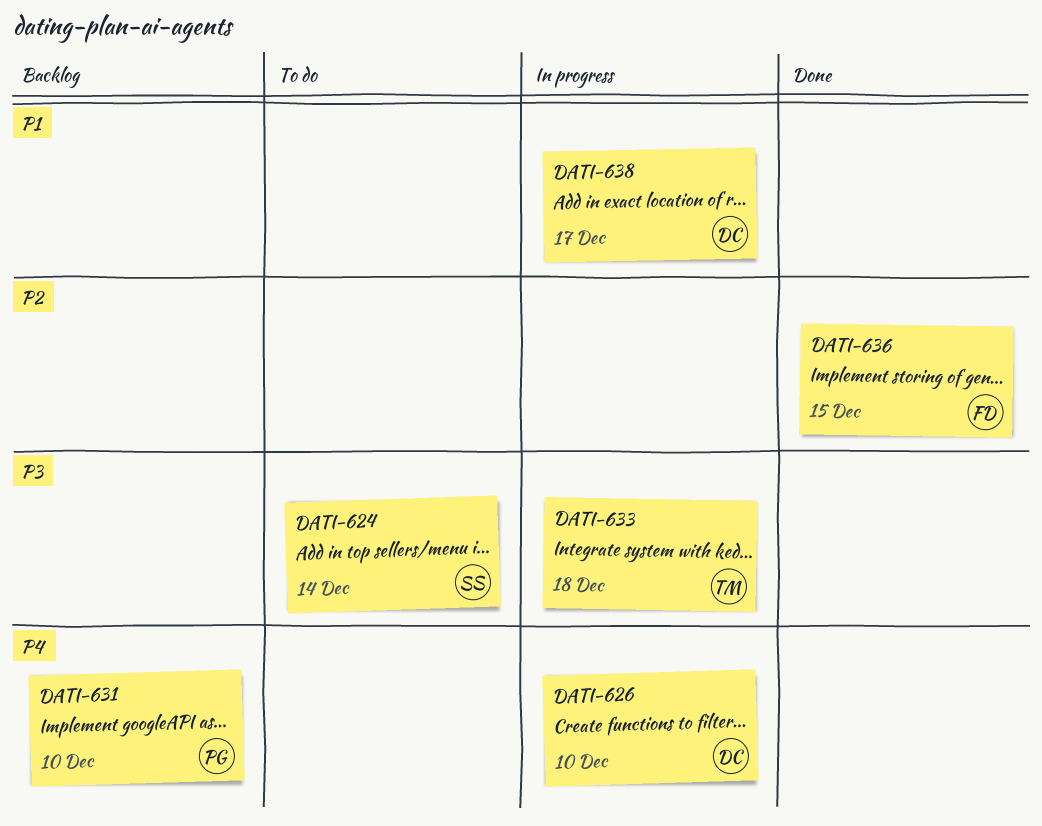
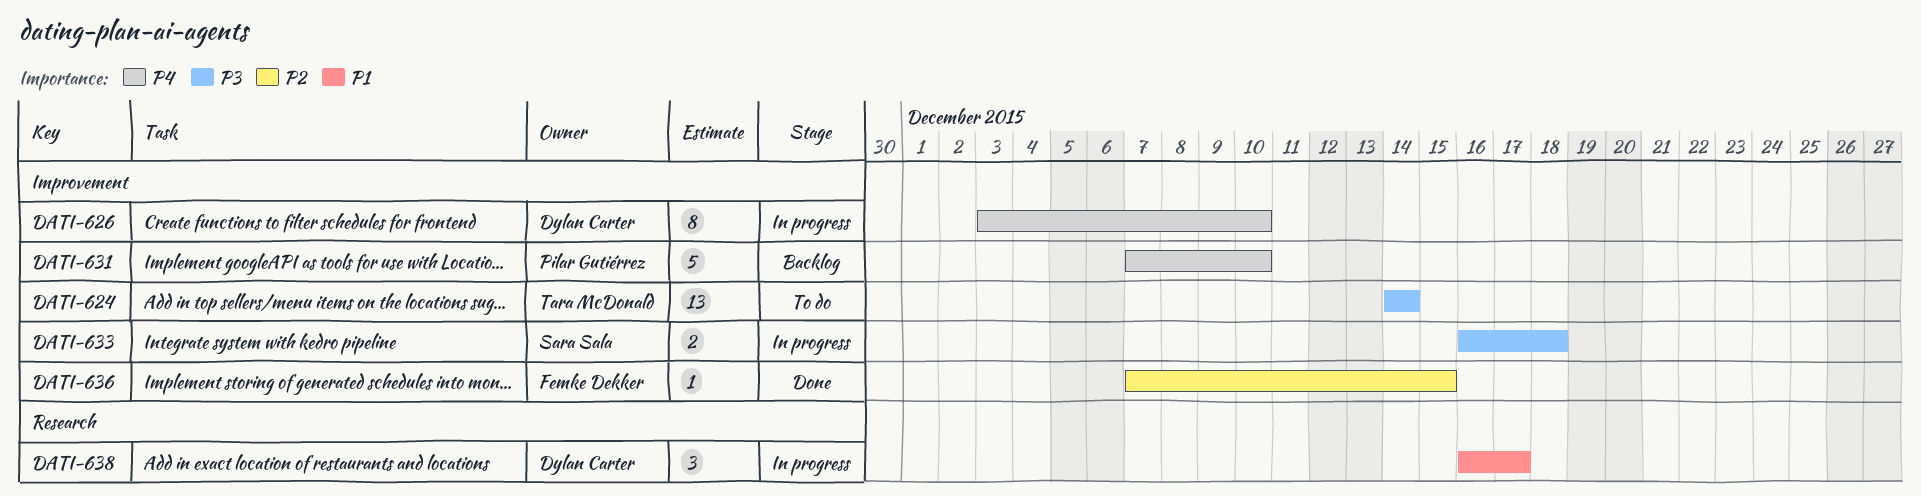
DATI-624, owner: Sara Sala -> Tara McDonald
DATI-633, owner: Tara McDonald -> Sara Sala

